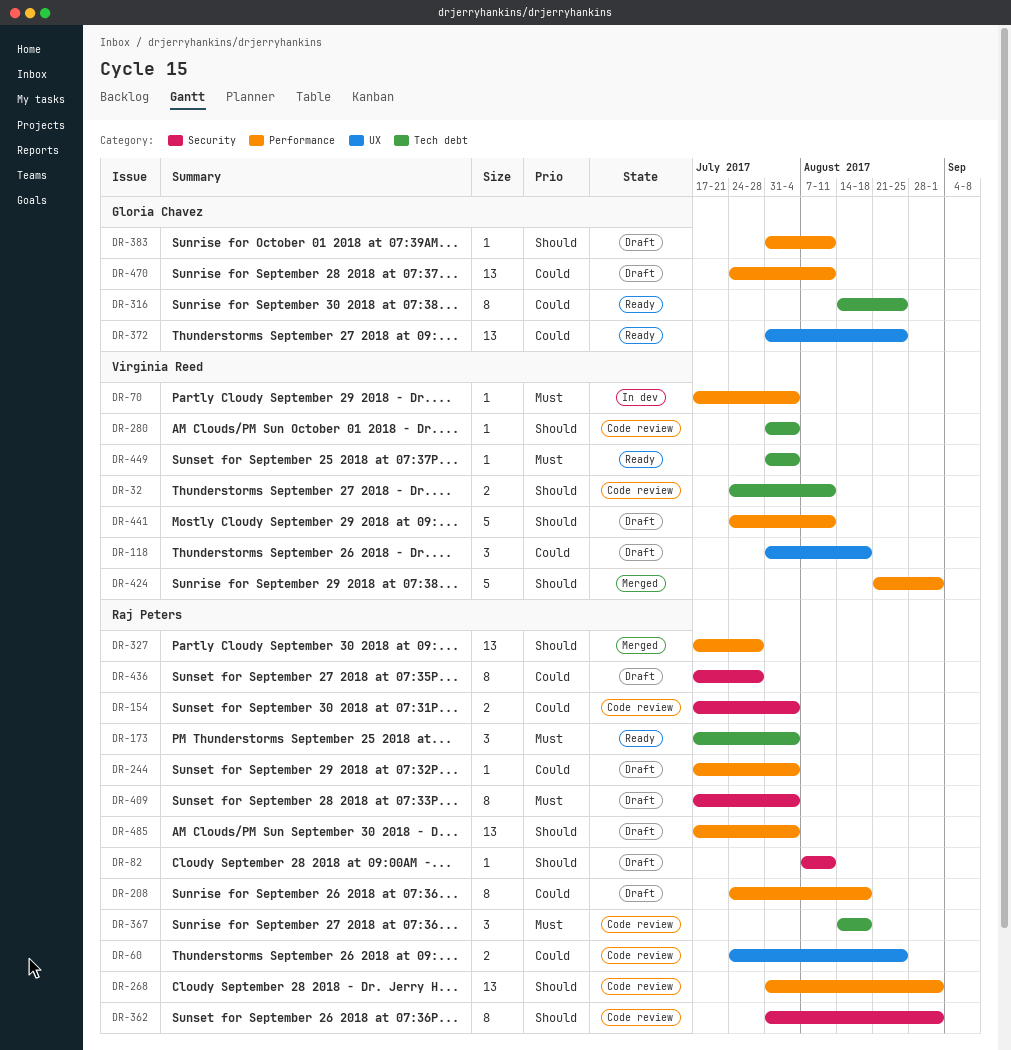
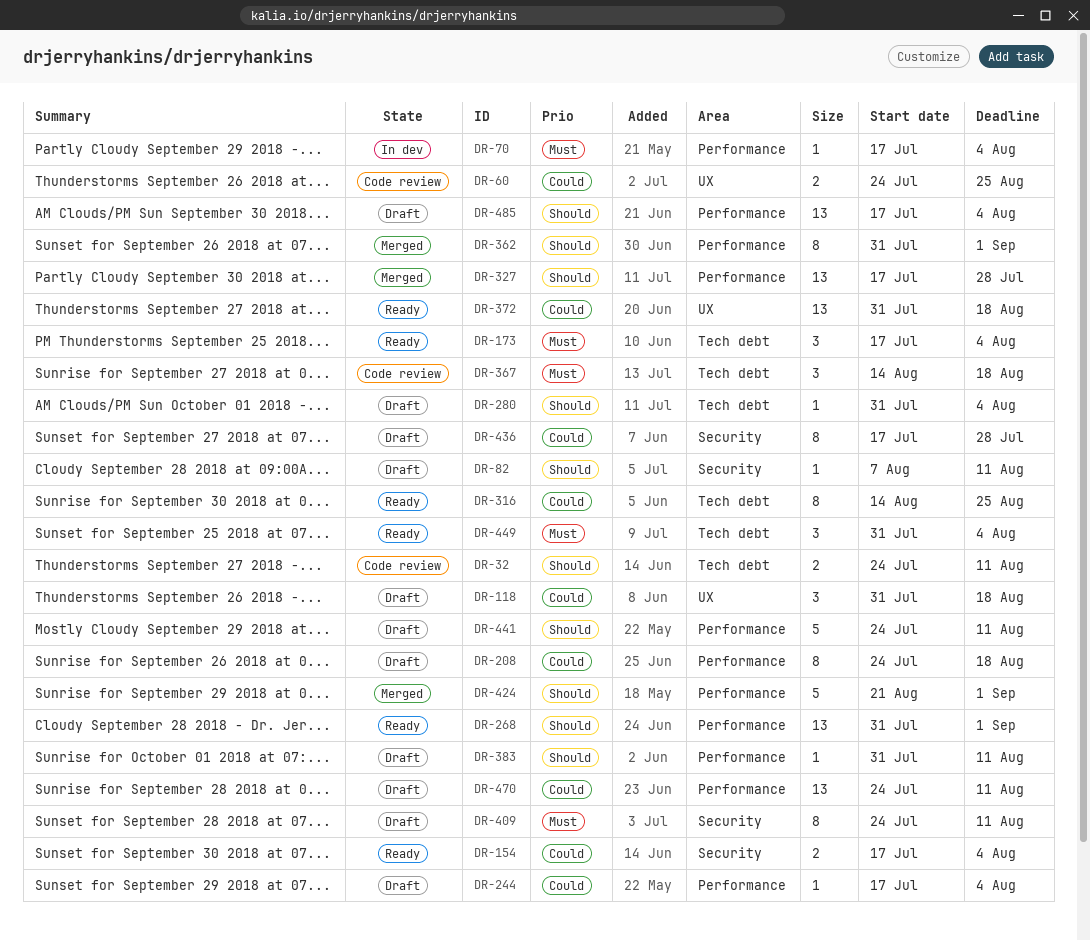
DR-154, status: Code review -> Ready
DR-268, status: Code review -> Ready
DR-280, status: Code review -> Draft
DR-362, status: Code review -> Merged
DR-362, label: Security -> Performance
DR-372, due: Aug 25 -> Aug 18
DR-409, start: Jul 17 -> Jul 24
DR-409, due: Aug 4 -> Aug 11
DR-449, estimate: 1 -> 3

